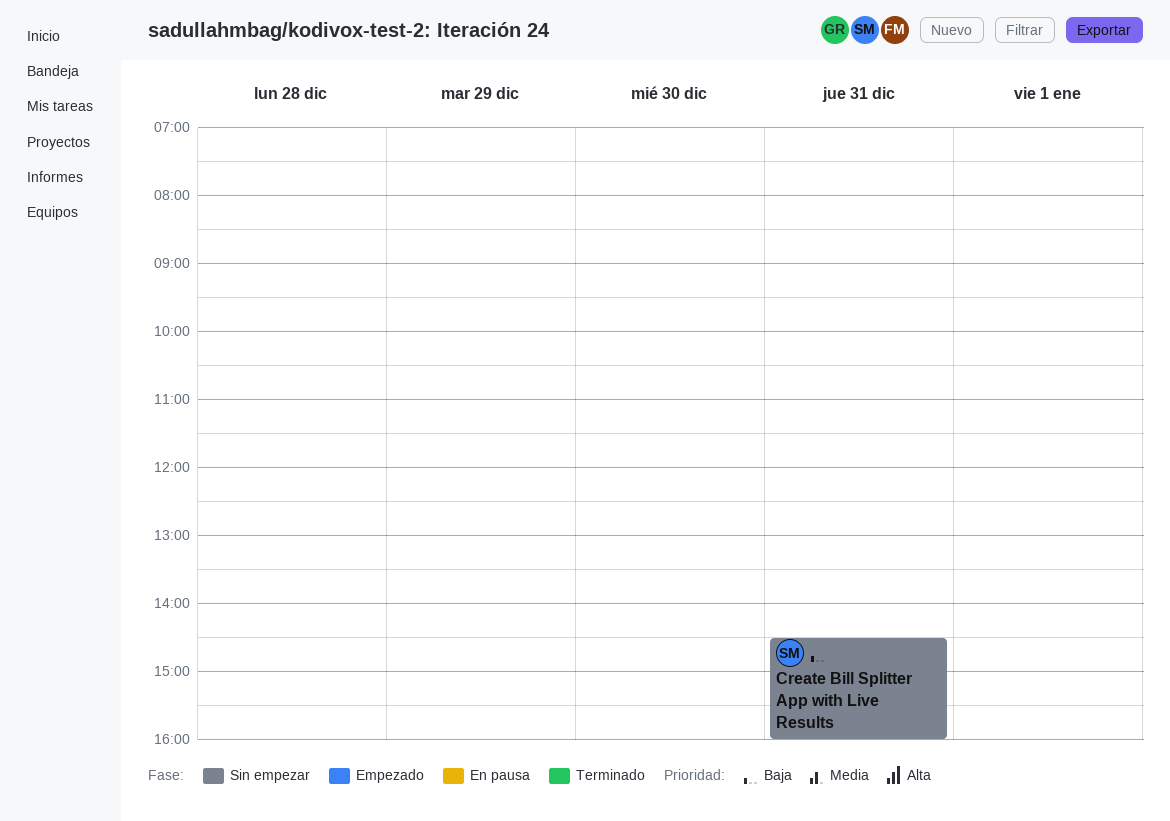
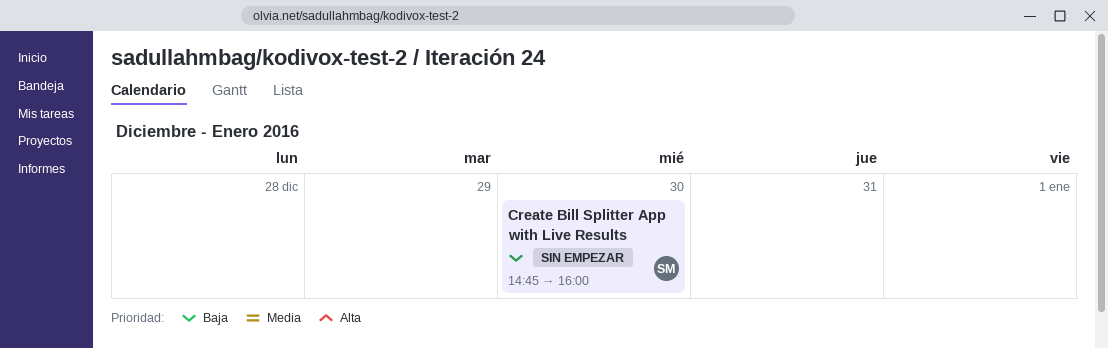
Create Bill Splitter App with Live Results, day: Dec 31 -> Dec 30
Create Bill Splitter App with Live Results, begins: 14:30 -> 14:45

